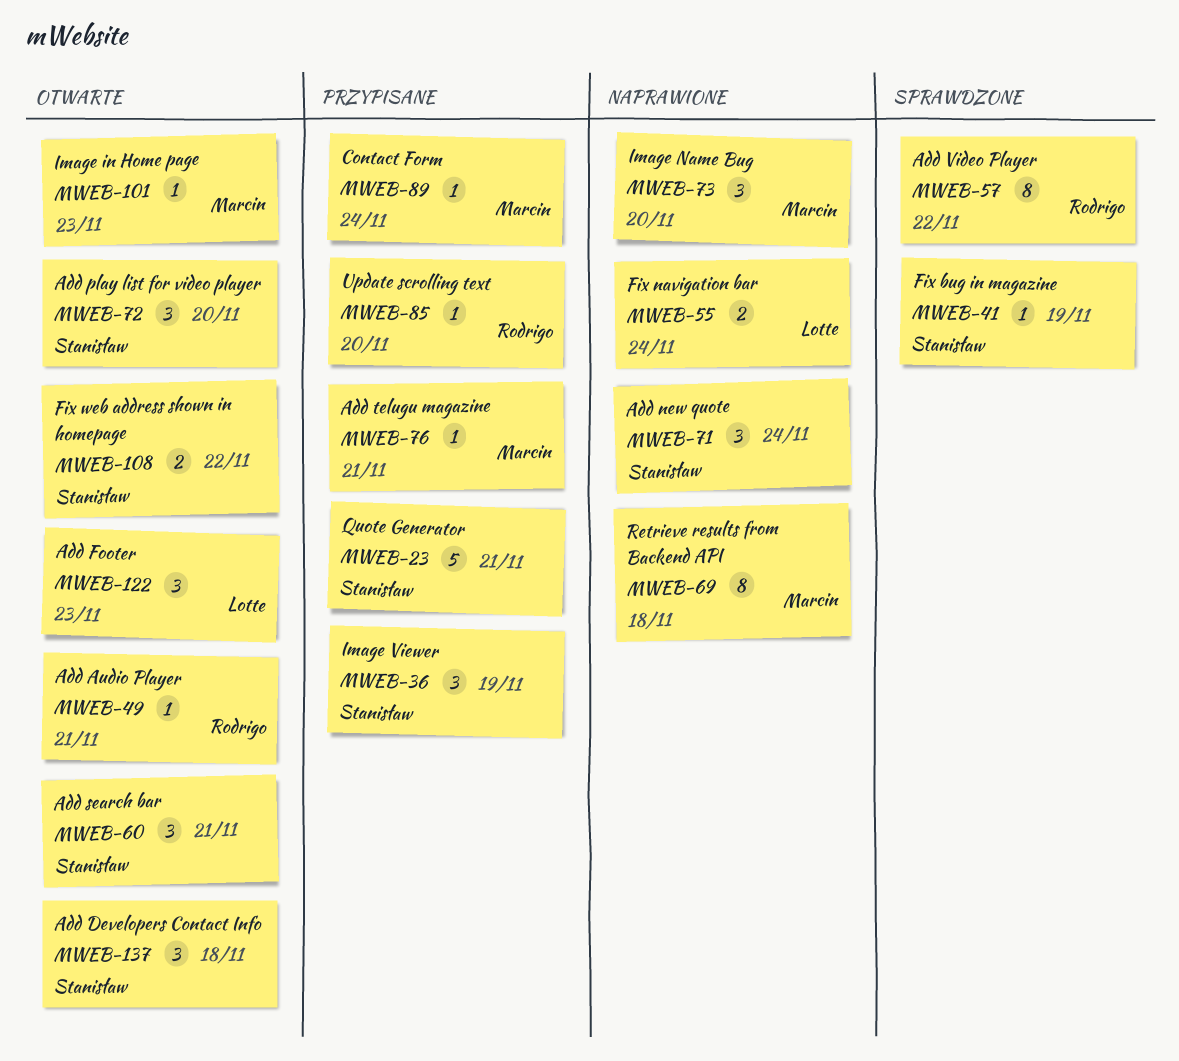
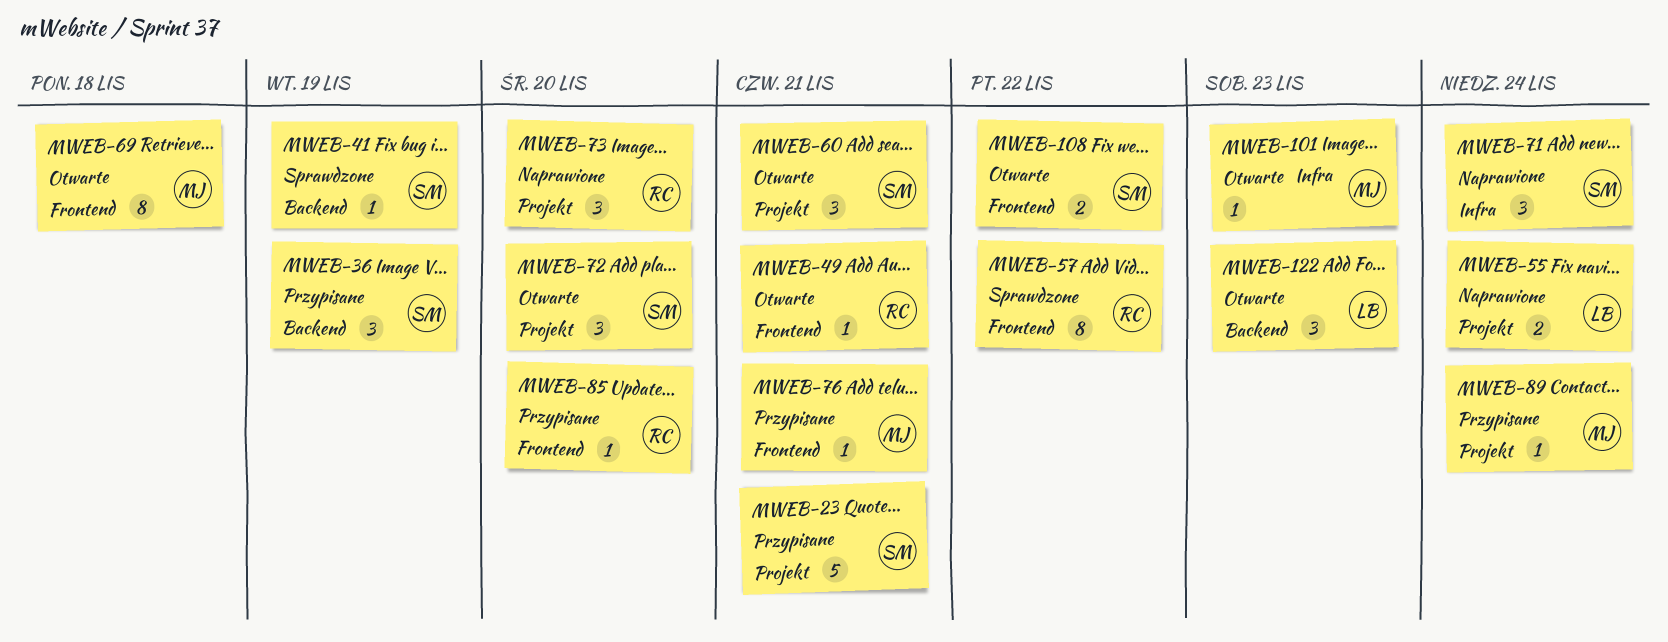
MWEB-69, status: Naprawione -> Otwarte
MWEB-73, owner: Marcin -> Rodrigo
MWEB-137: present -> none

